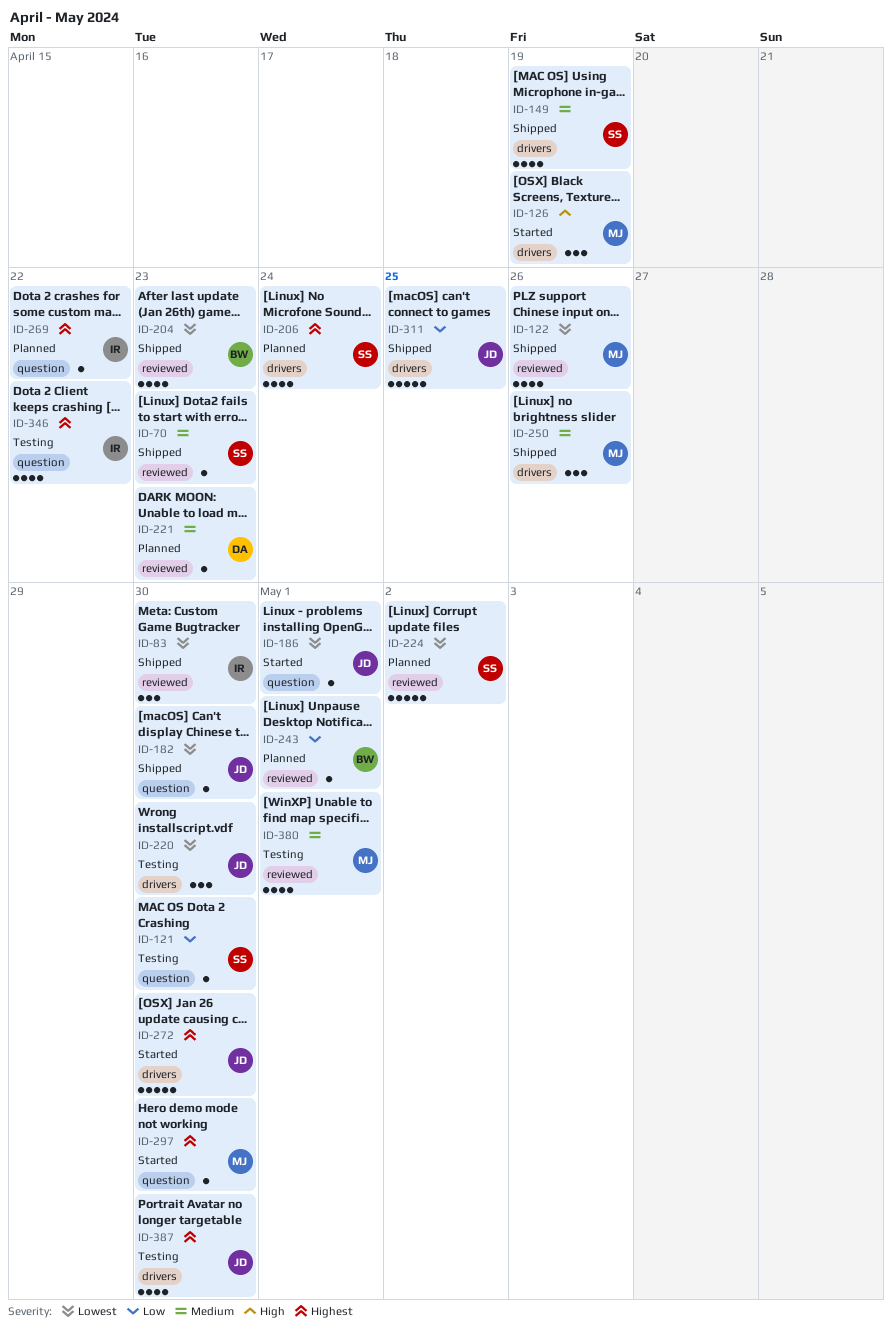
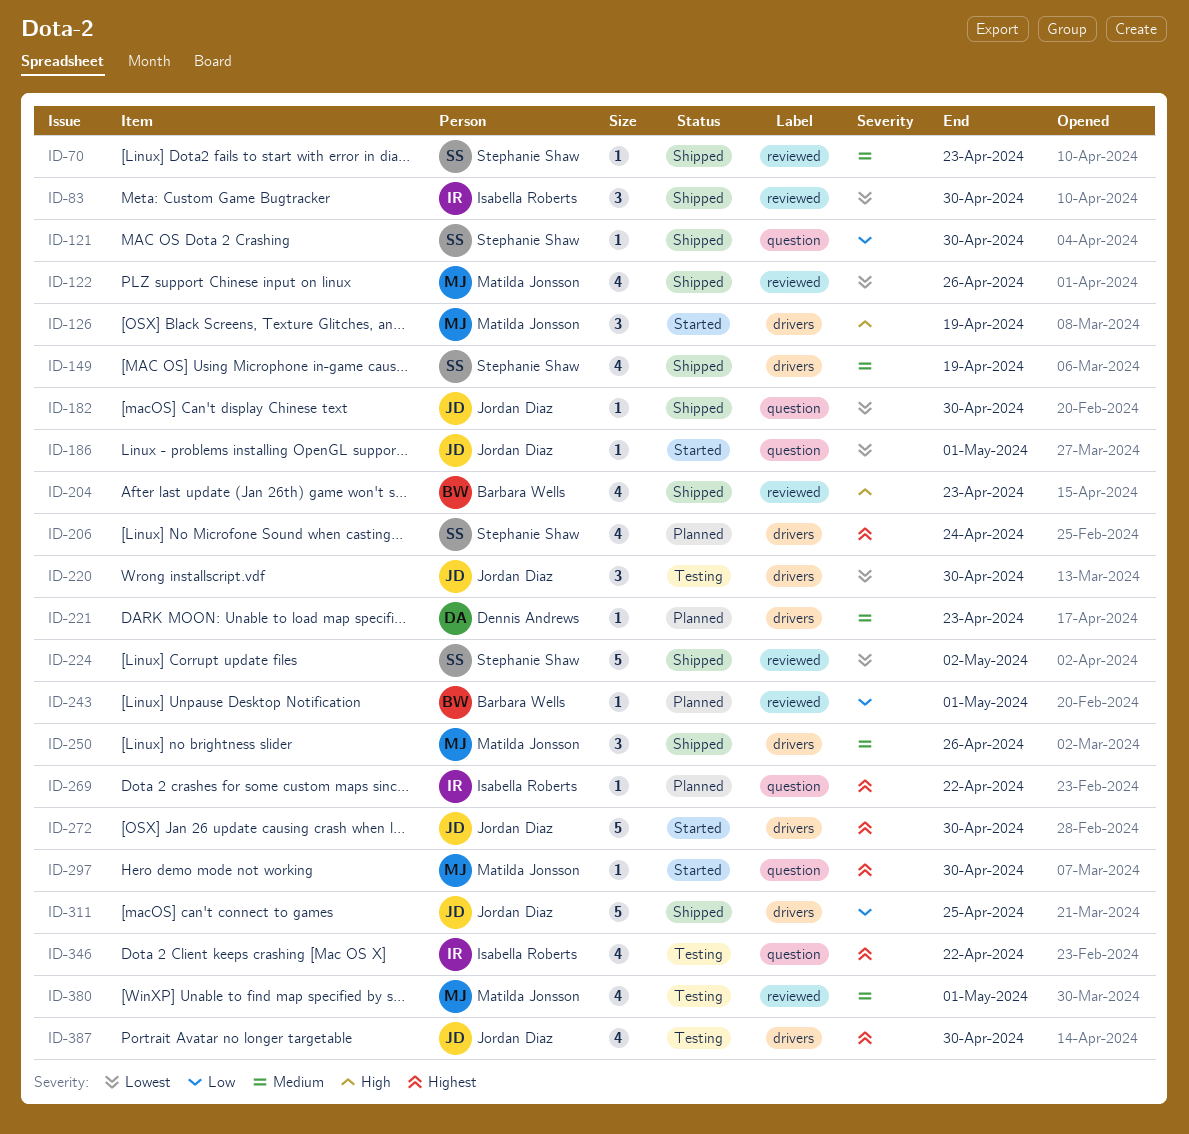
ID-121, status: Testing -> Shipped
ID-204, priority: Lowest -> High
ID-221, label: reviewed -> drivers
ID-224, status: Planned -> Shipped

